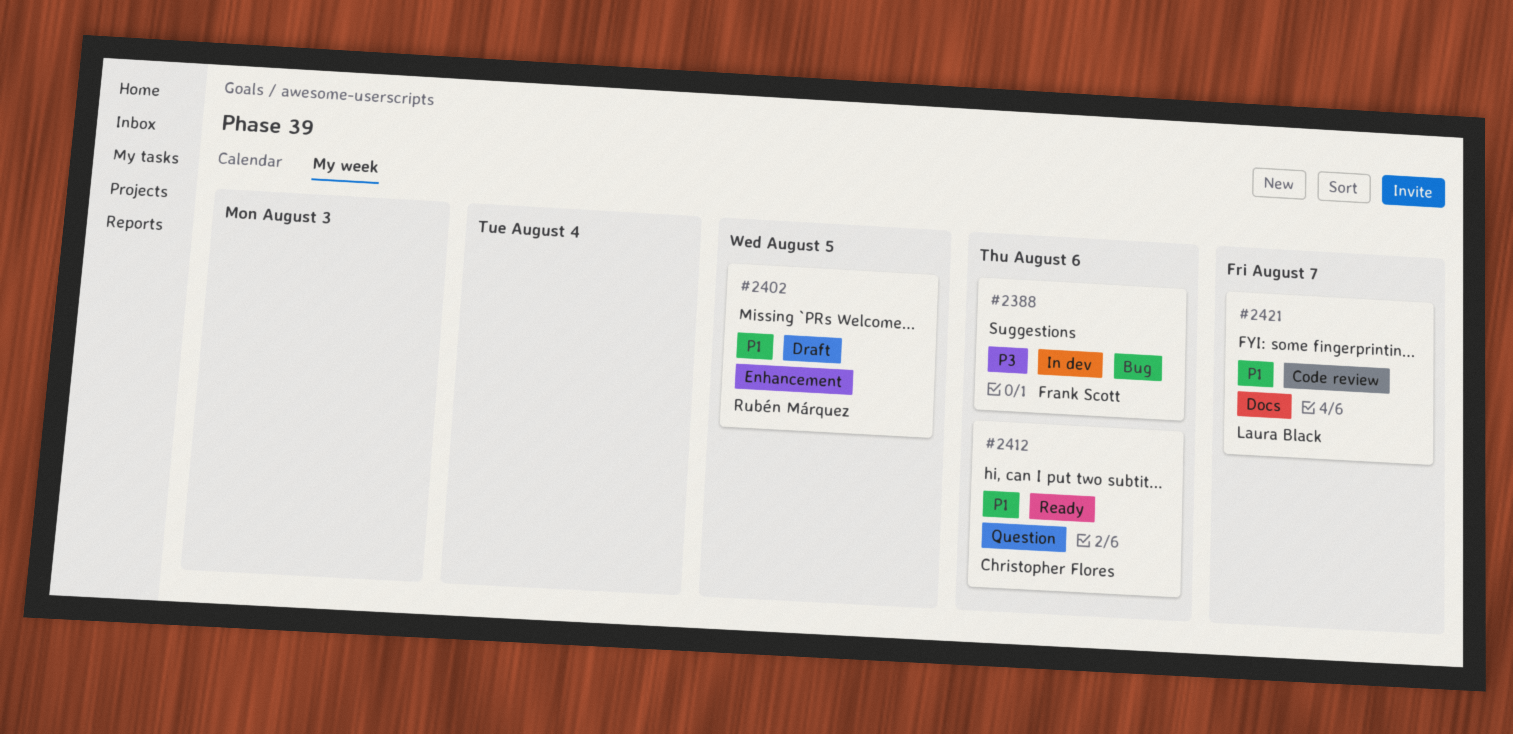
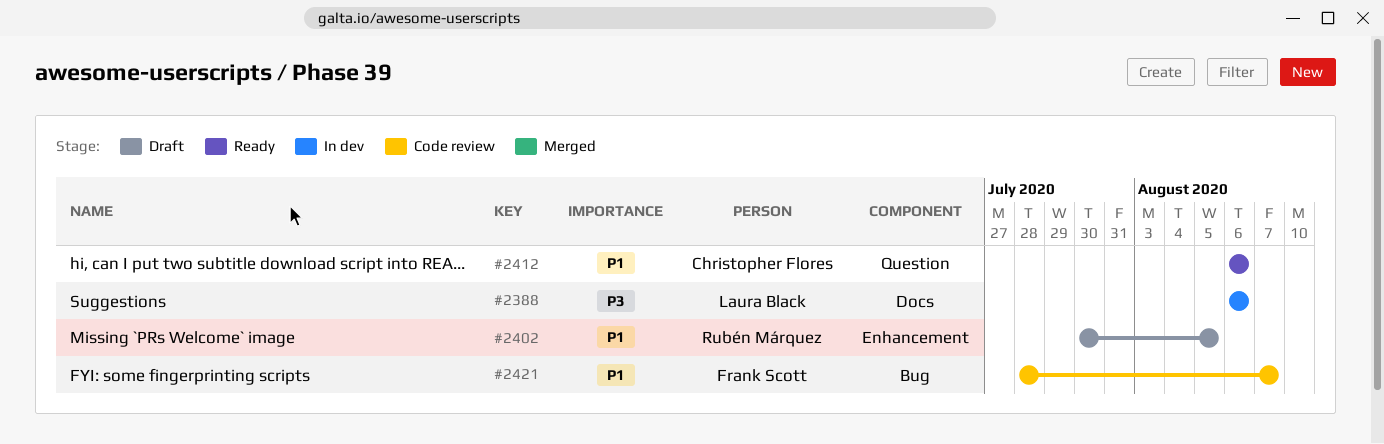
#2388, owner: Frank Scott -> Laura Black
#2388, label: Bug -> Docs
#2421, owner: Laura Black -> Frank Scott
#2421, label: Docs -> Bug

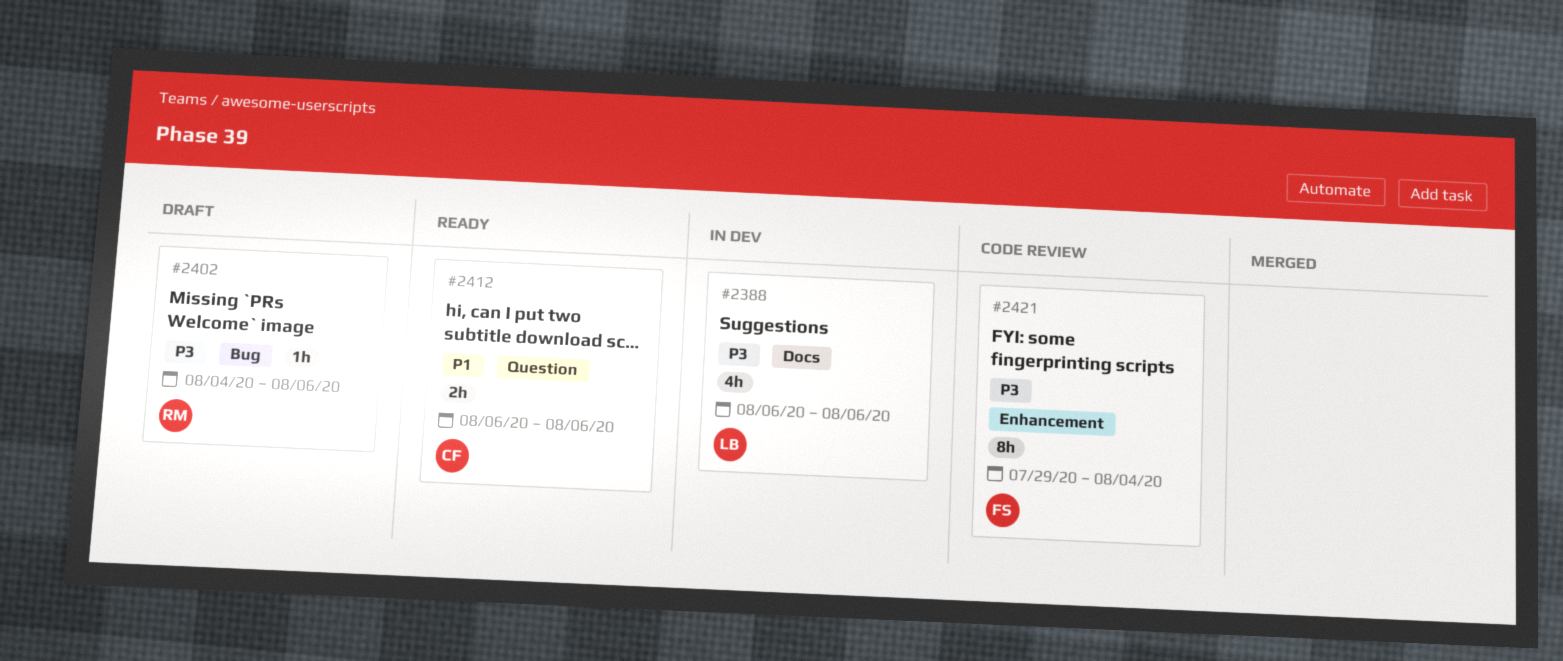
#2402, priority: P1 -> P3
#2402, label: Enhancement -> Bug
#2402, start: Jul 30 -> Aug 4
#2402, due: Aug 5 -> Aug 6
#2421, priority: P1 -> P3
#2421, label: Bug -> Enhancement
#2421, start: Jul 28 -> Jul 29
#2421, due: Aug 7 -> Aug 4

